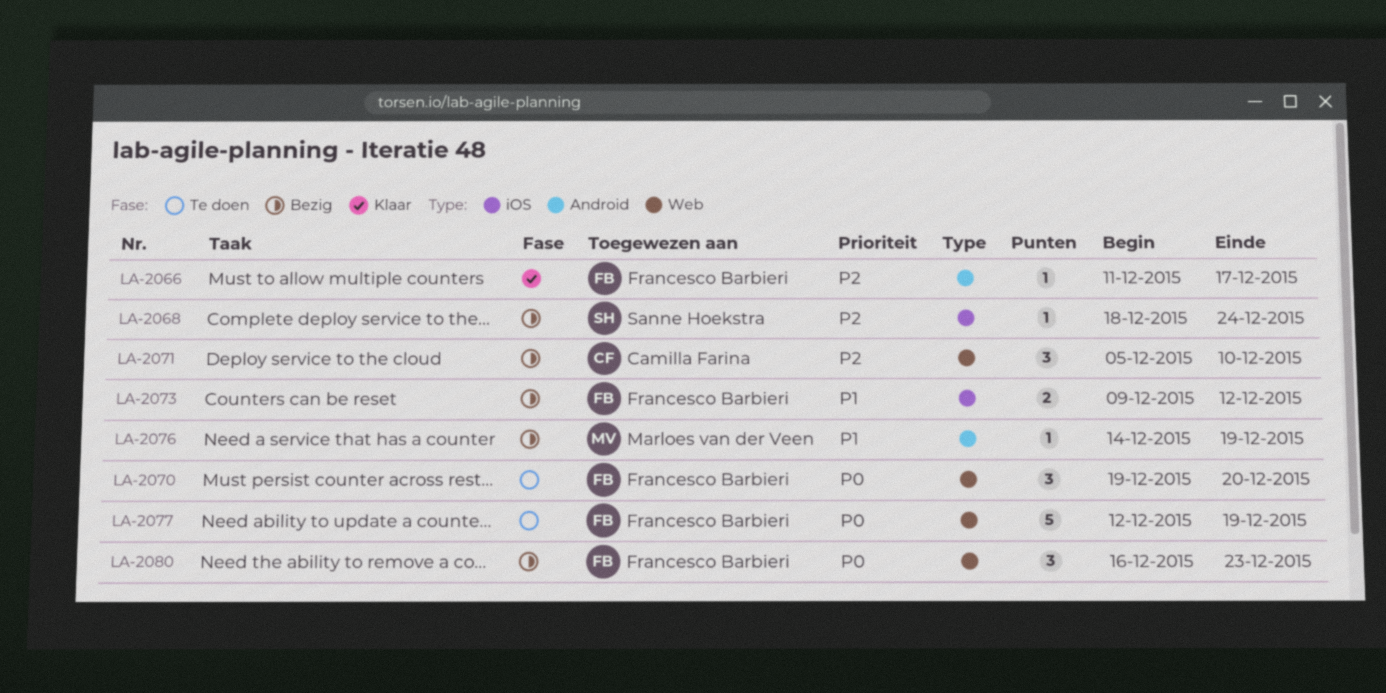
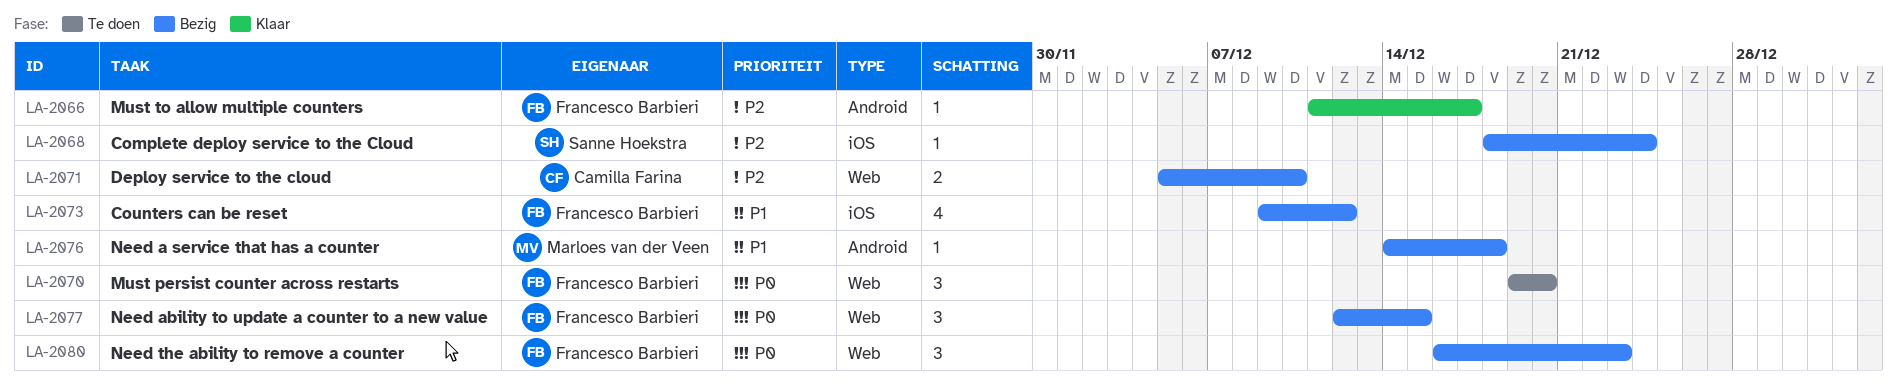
LA-2071, estimate: 3 -> 2
LA-2073, estimate: 2 -> 4
LA-2076, due: Dec 19 -> Dec 18
LA-2077, status: Te doen -> Bezig
LA-2077, estimate: 5 -> 3
LA-2077, due: Dec 19 -> Dec 15

